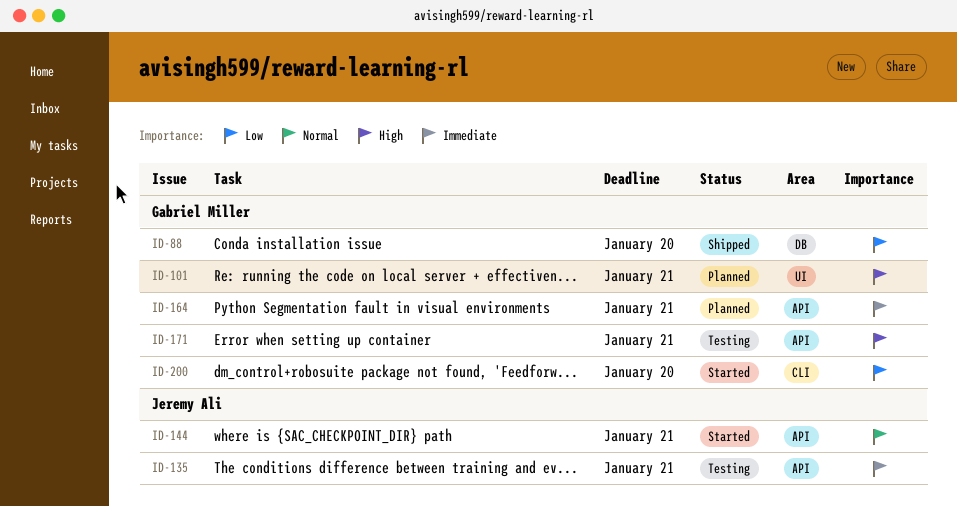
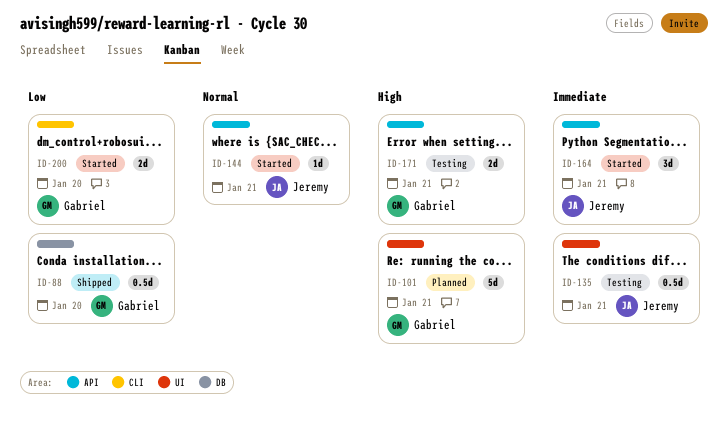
ID-135, label: API -> UI
ID-164, status: Planned -> Started
ID-164, owner: Gabriel Miller -> Jeremy Ali

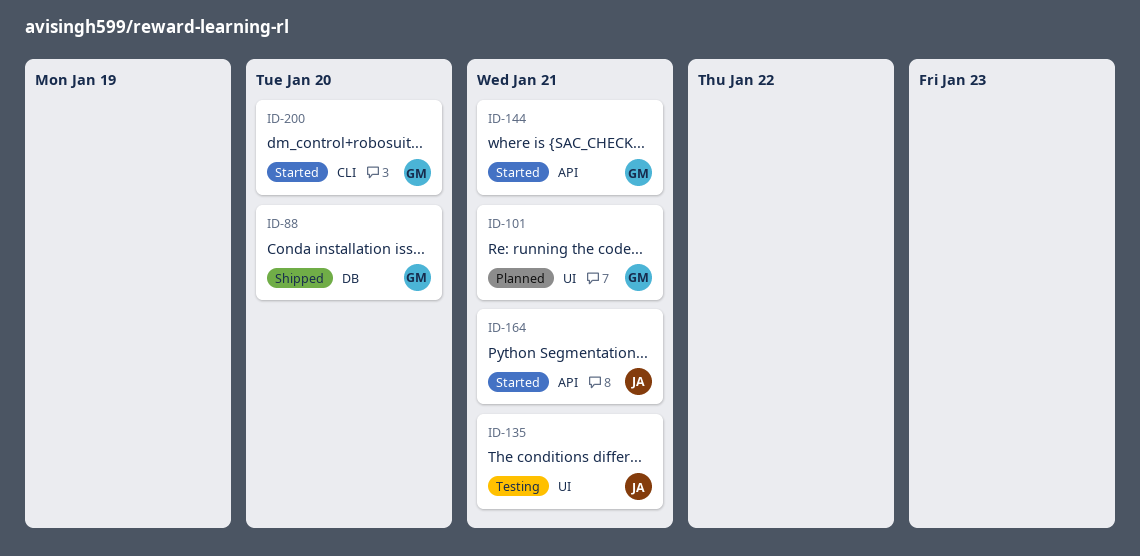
ID-144, owner: Jeremy -> Gabriel
ID-171: present -> none

